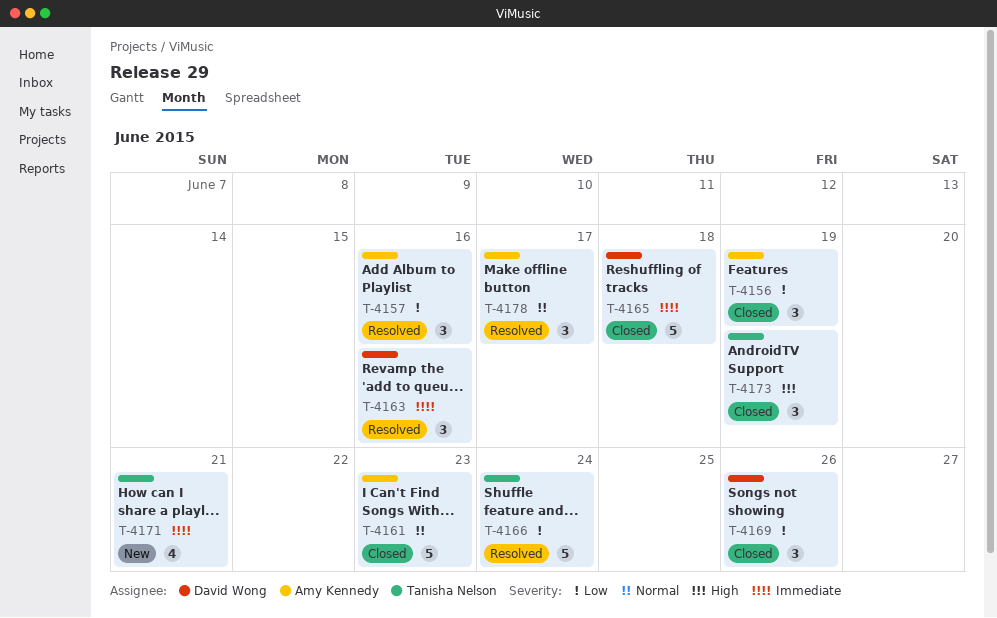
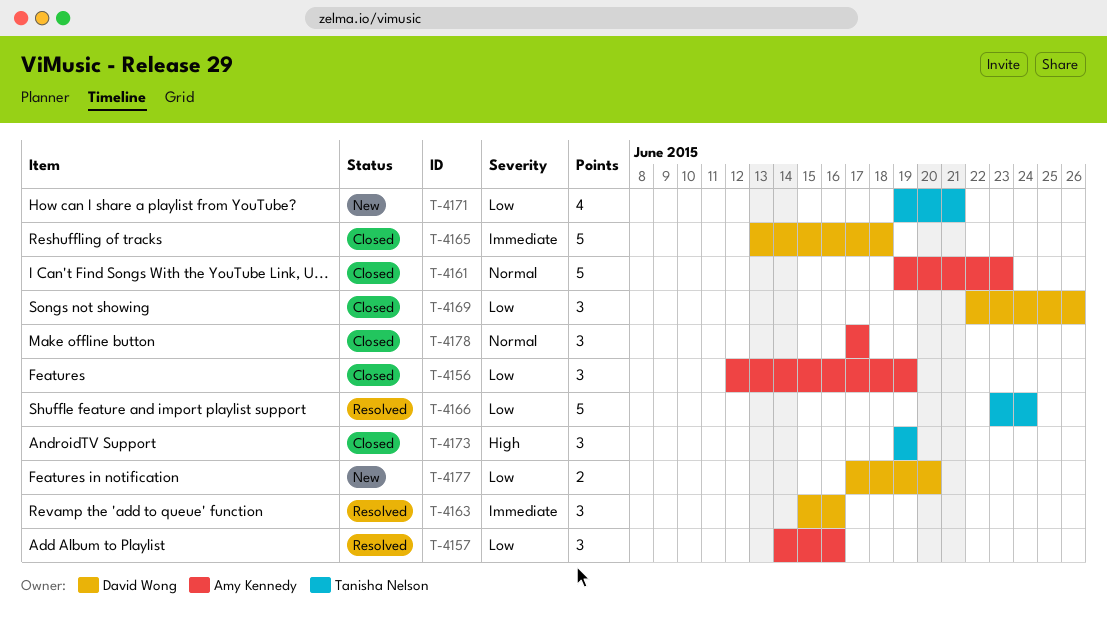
T-4171, priority: Immediate -> Low
T-4177: none -> present
T-4178, status: Resolved -> Closed

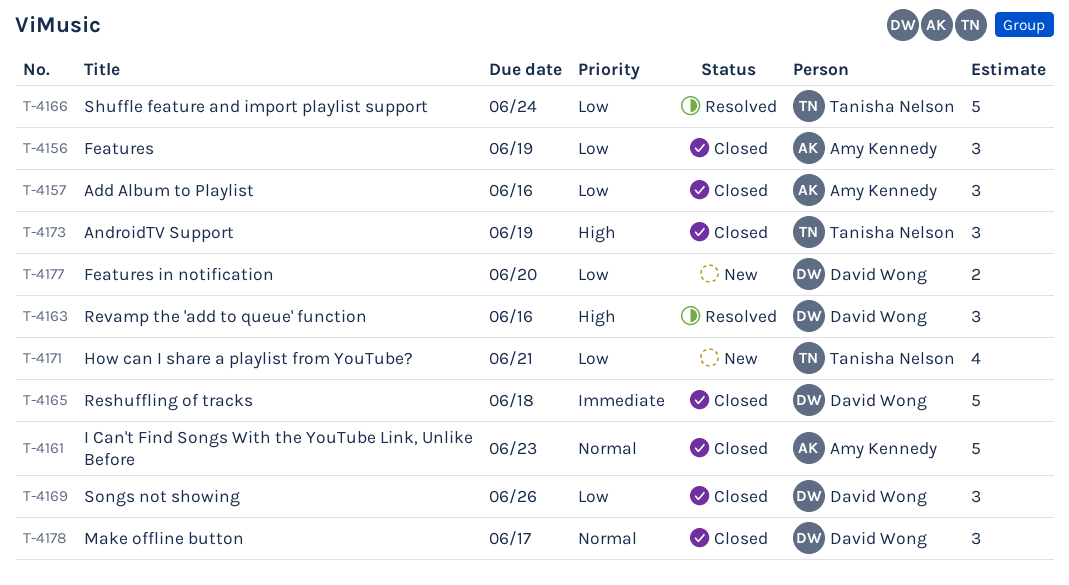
T-4157, status: Resolved -> Closed
T-4163, priority: Immediate -> High
T-4178, owner: Amy Kennedy -> David Wong

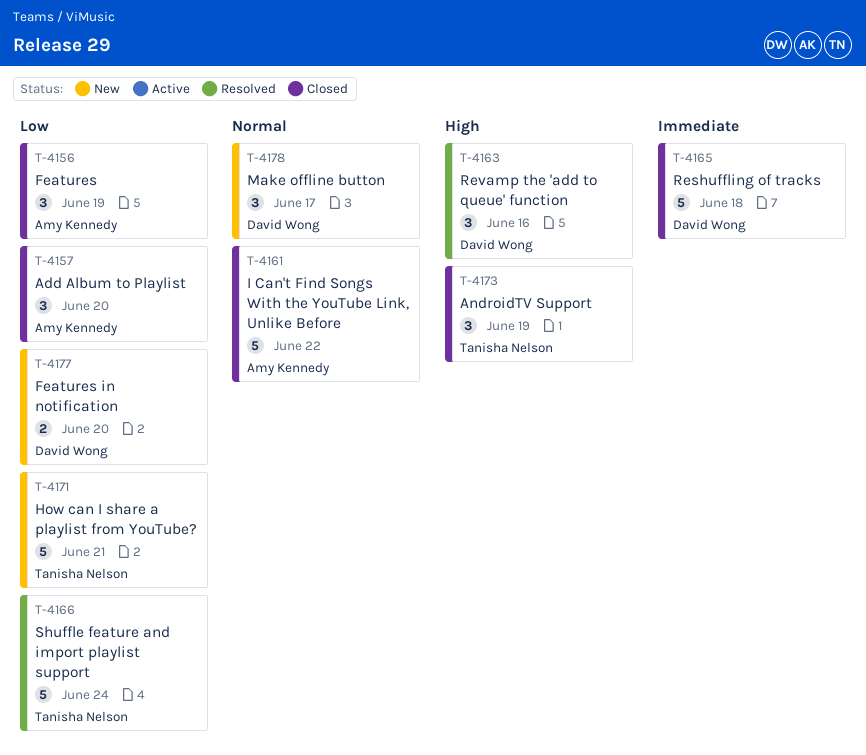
T-4157, due: Jun 16 -> Jun 20
T-4161, due: Jun 23 -> Jun 22
T-4169: present -> none
T-4171, estimate: 4 -> 5
T-4178, status: Closed -> New

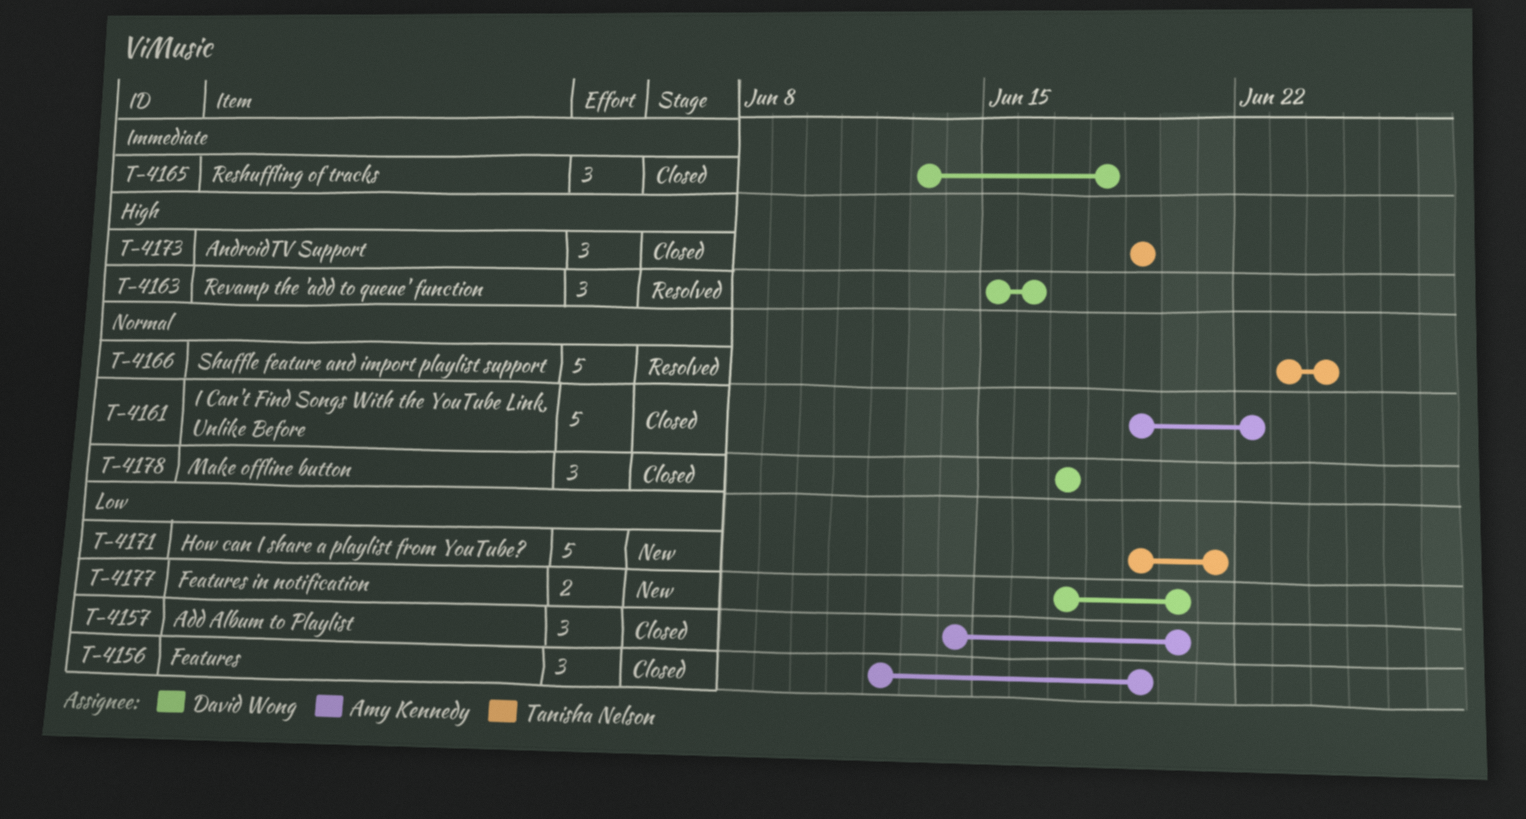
T-4165, estimate: 5 -> 3
T-4166, priority: Low -> Normal
T-4178, status: New -> Closed

